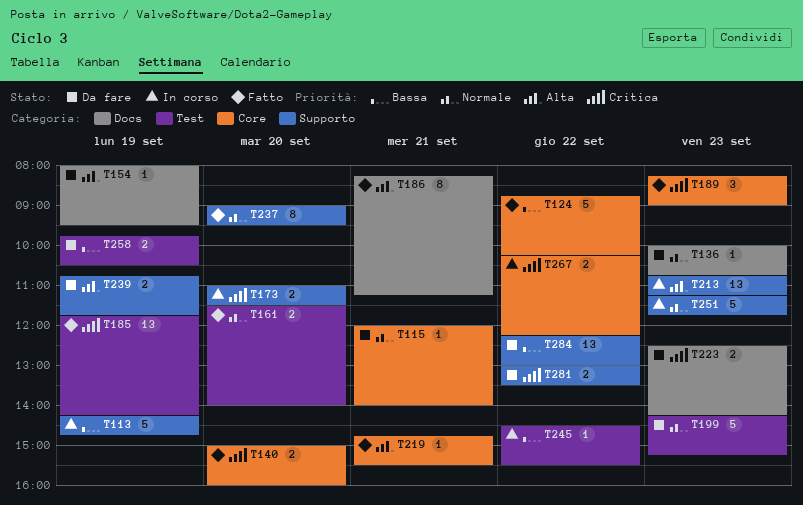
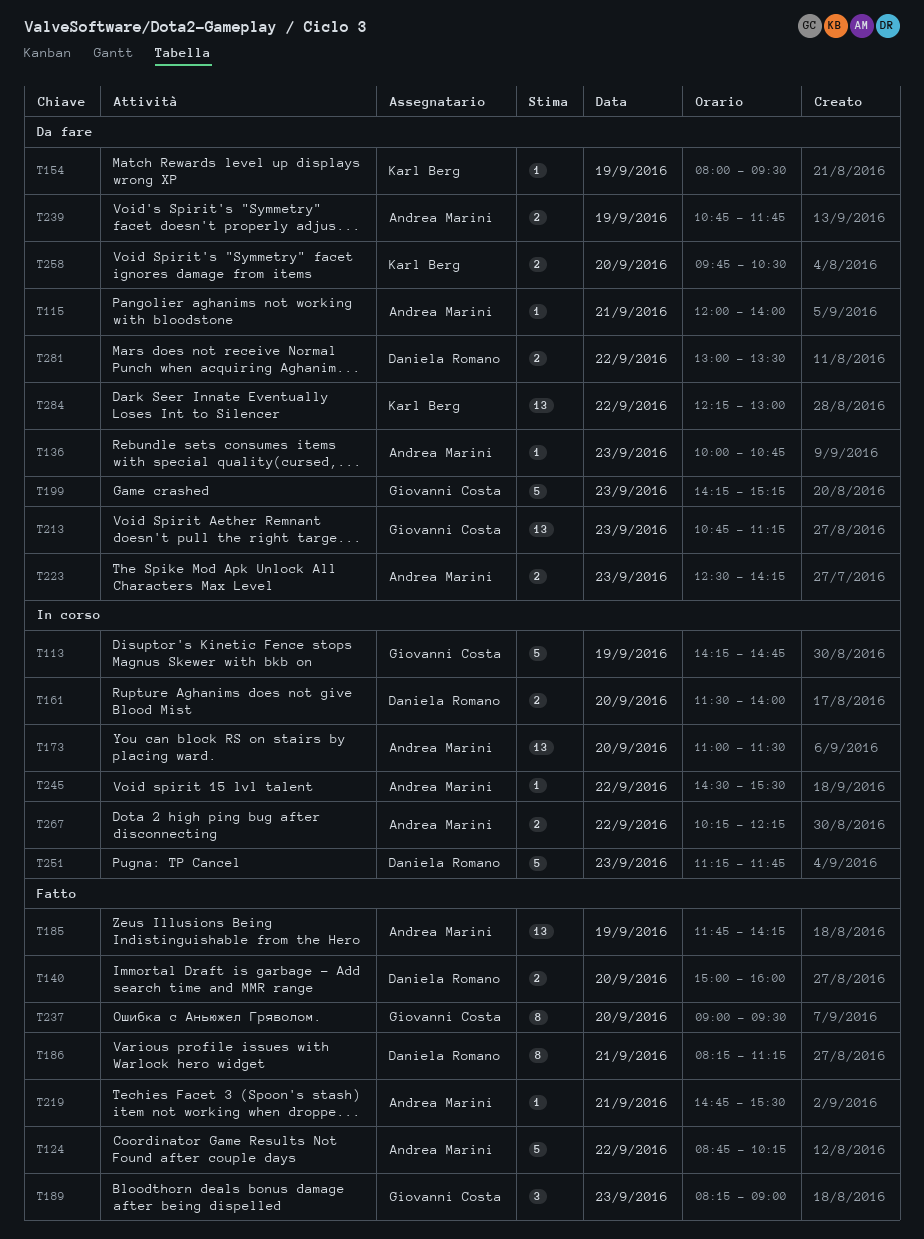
T161, status: Fatto -> In corso
T173, estimate: 2 -> 13
T213, status: In corso -> Da fare
T258, day: Sep 19 -> Sep 20

